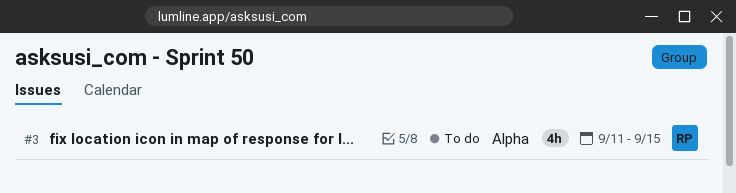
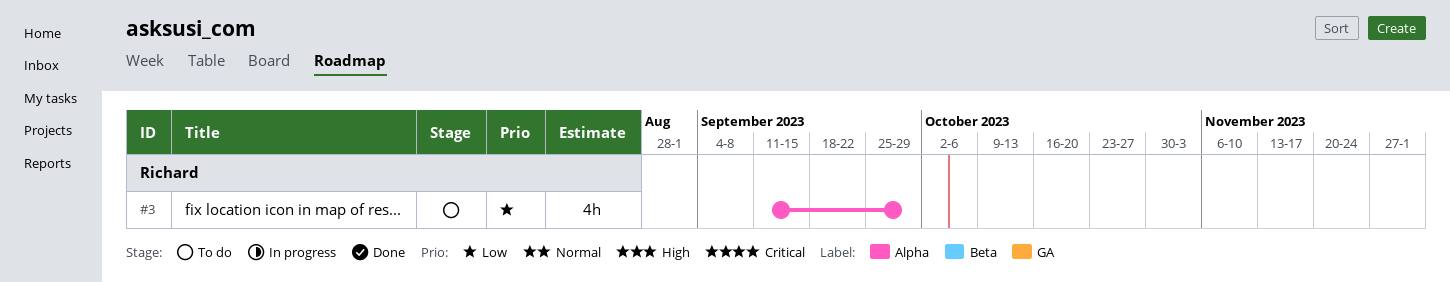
#3, due: Sep 15 -> Sep 29

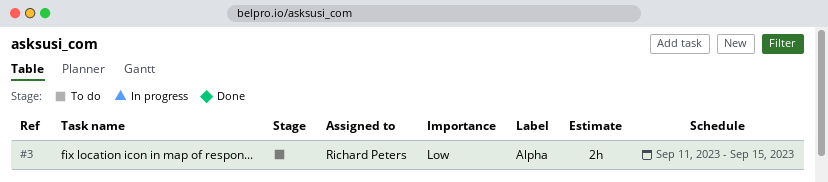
#3, estimate: 4h -> 2h
#3, due: Sep 29 -> Sep 15

